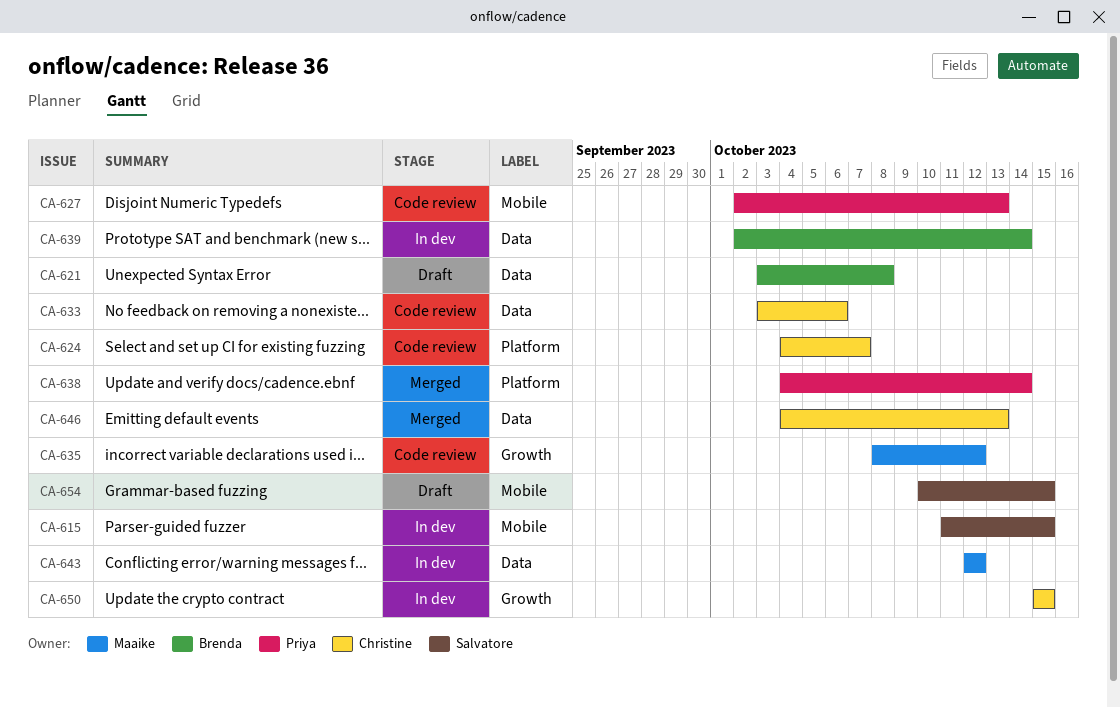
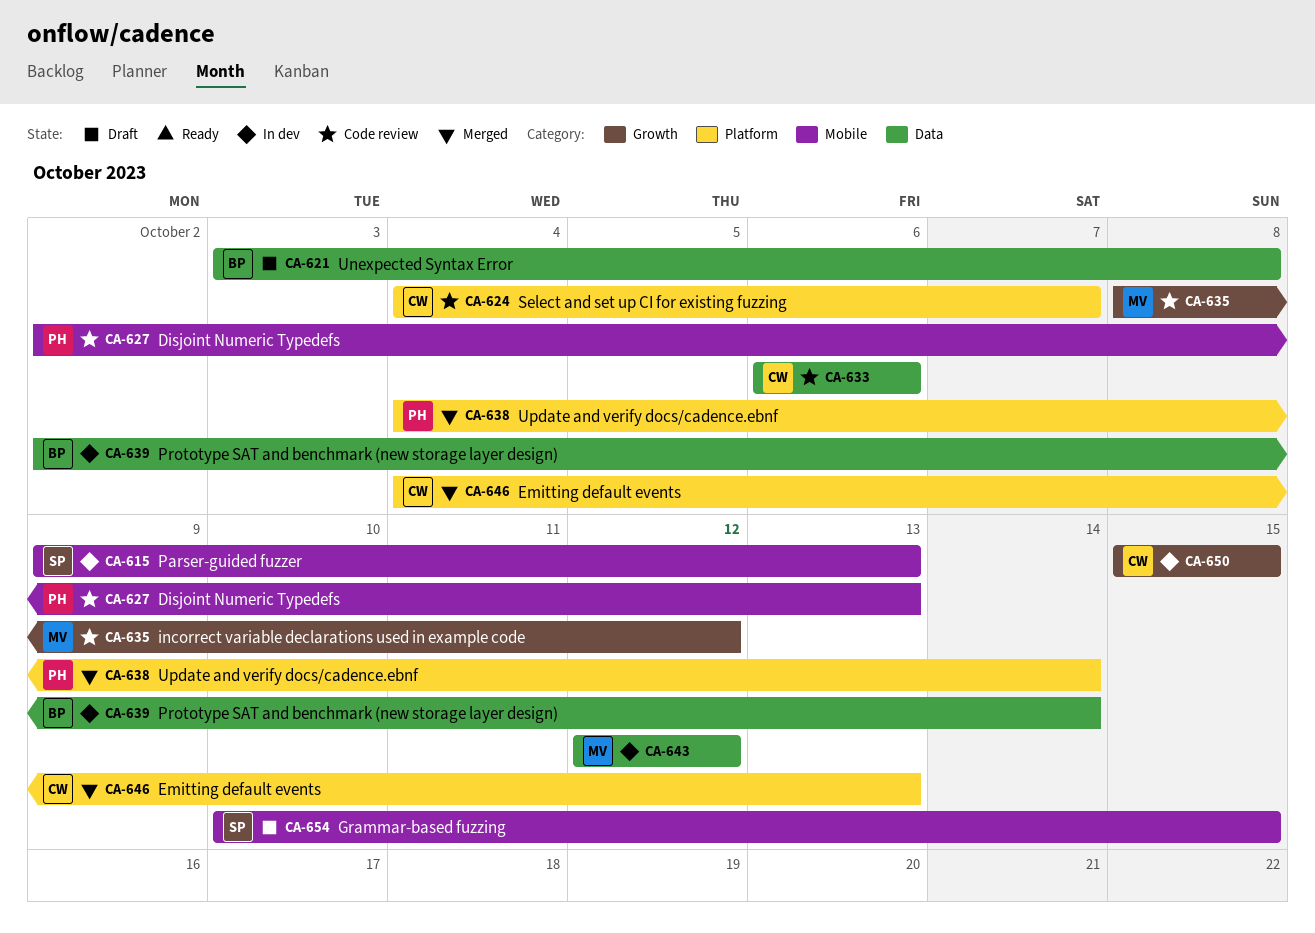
CA-615, start: Oct 11 -> Oct 9
CA-615, due: Oct 15 -> Oct 13
CA-633, start: Oct 3 -> Oct 6
CA-646, label: Data -> Platform

